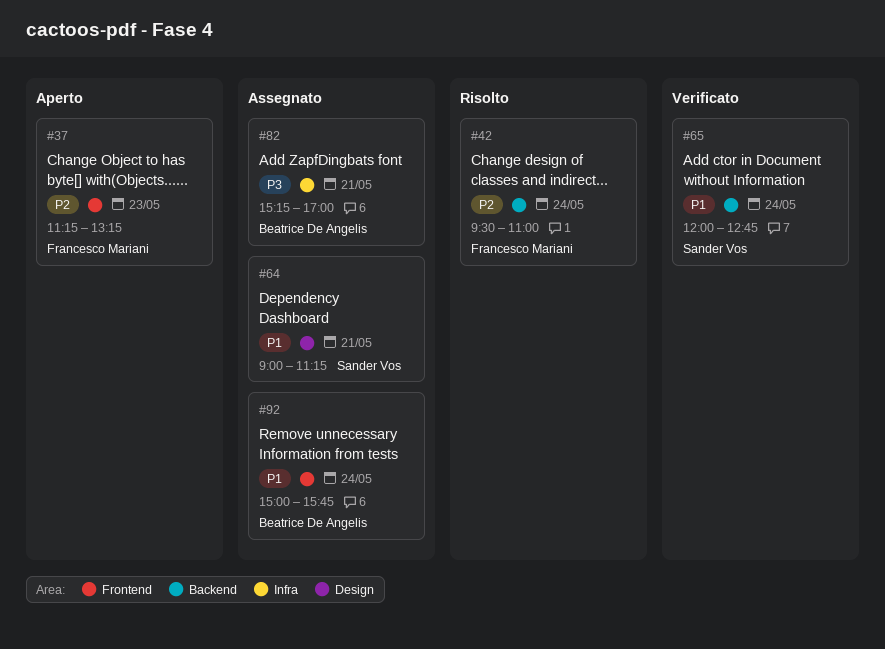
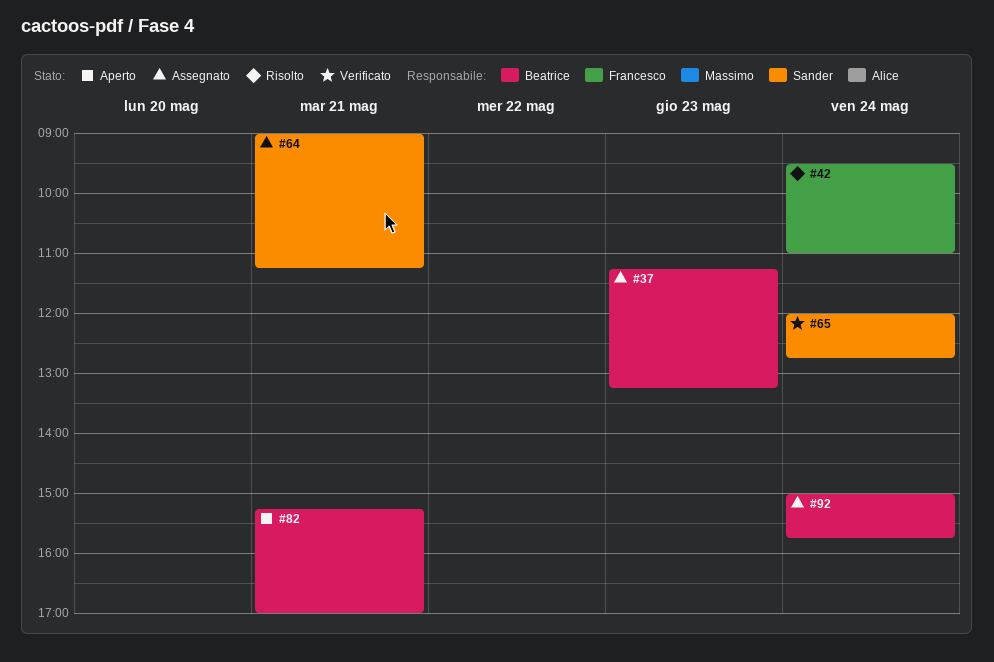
#37, status: Aperto -> Assegnato
#37, owner: Francesco Mariani -> Beatrice De Angelis
#82, status: Assegnato -> Aperto

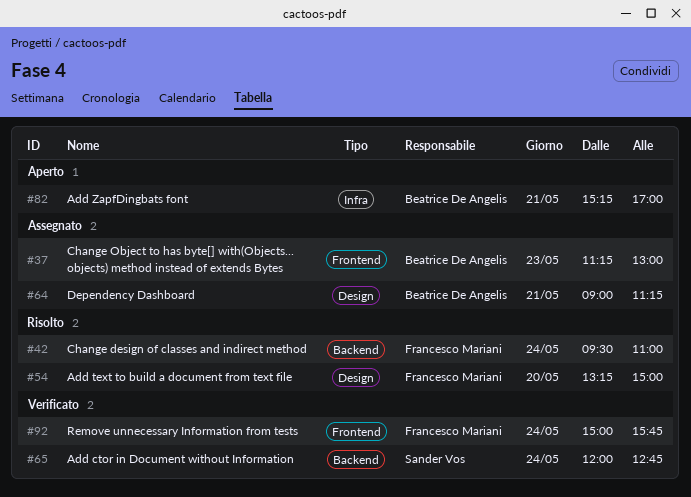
#37, ends: 13:15 -> 13:00
#54: none -> present
#64, owner: Sander Vos -> Beatrice De Angelis
#92, status: Assegnato -> Verificato
#92, owner: Beatrice De Angelis -> Francesco Mariani

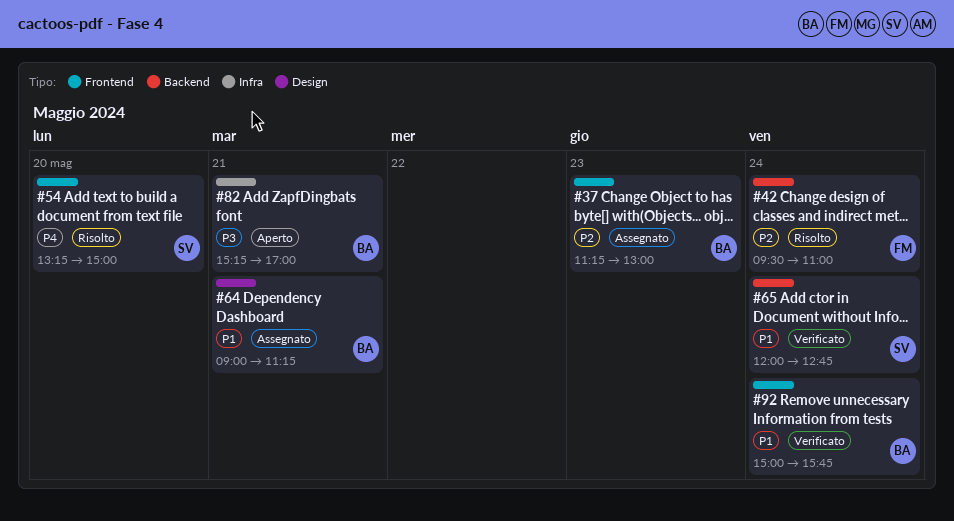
#54, owner: Francesco Mariani -> Sander Vos
#54, label: Design -> Frontend
#92, owner: Francesco Mariani -> Beatrice De Angelis

